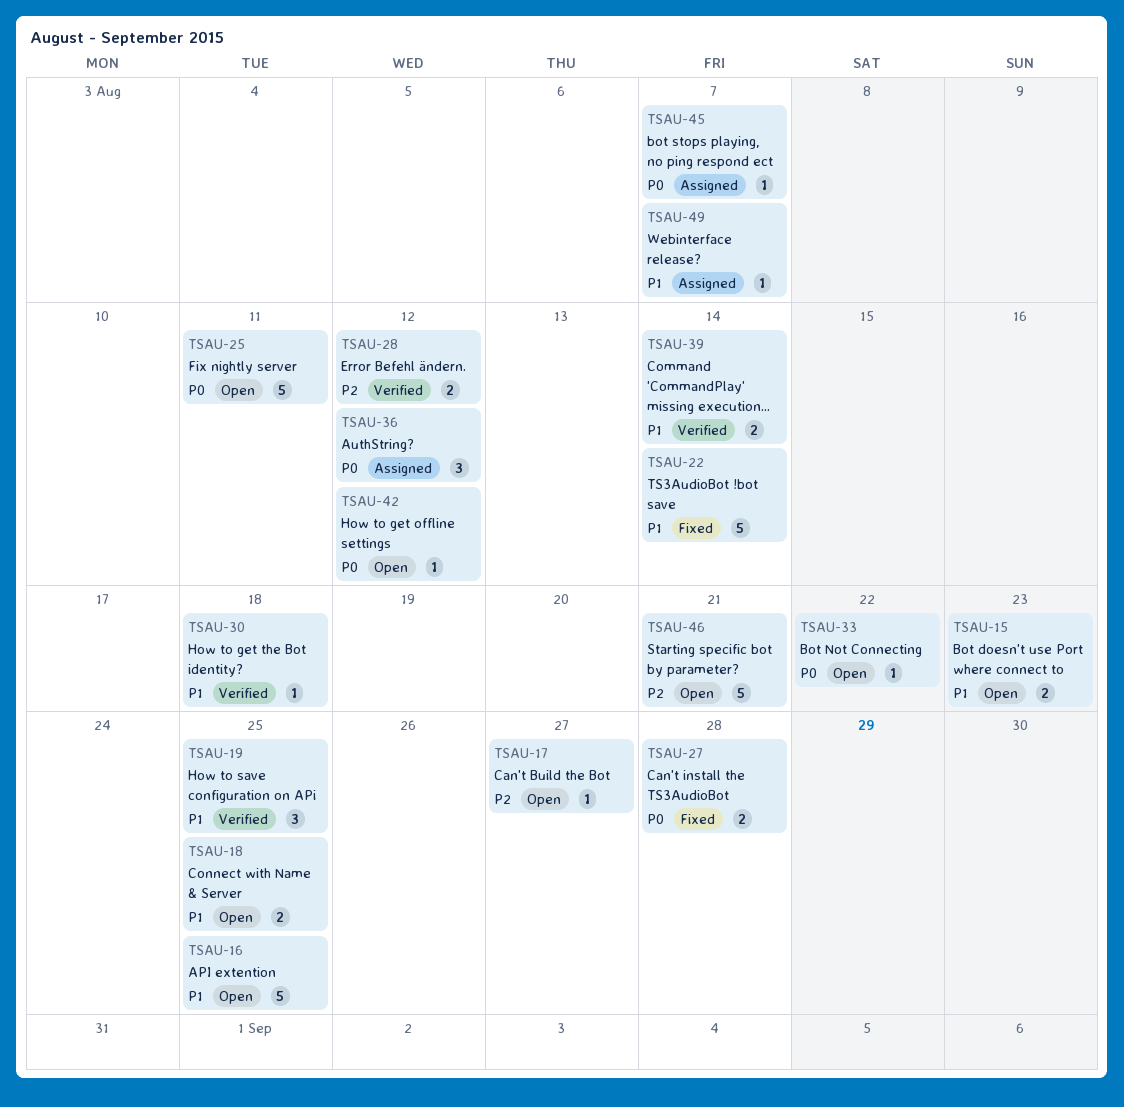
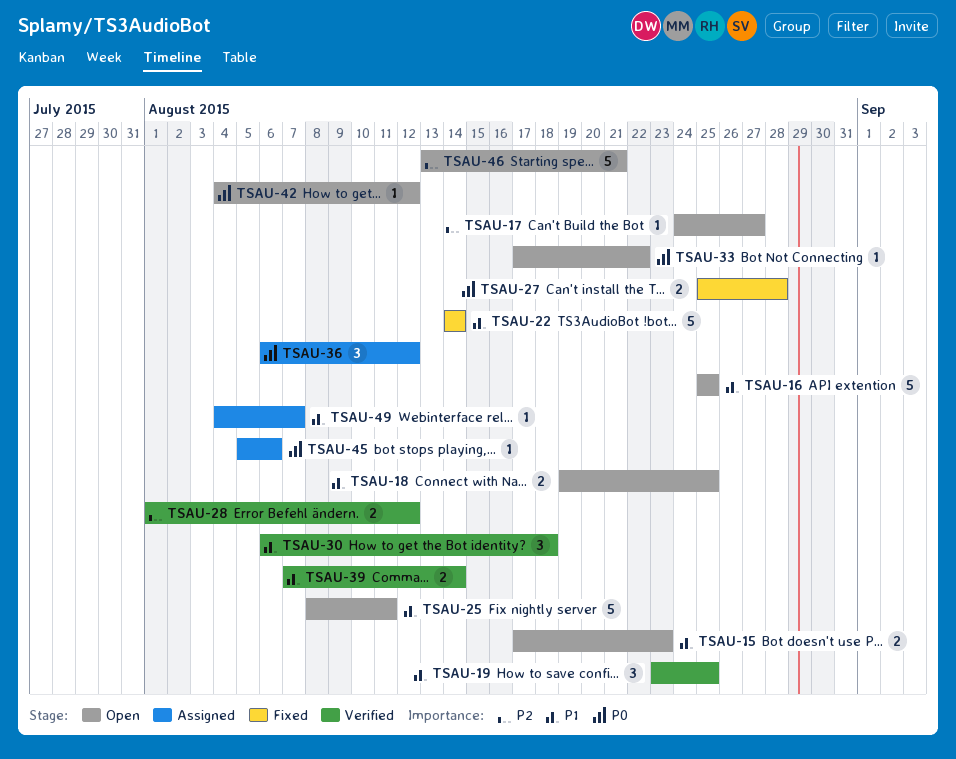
TSAU-25, priority: P0 -> P1
TSAU-30, estimate: 1 -> 3
TSAU-45, due: Aug 7 -> Aug 6

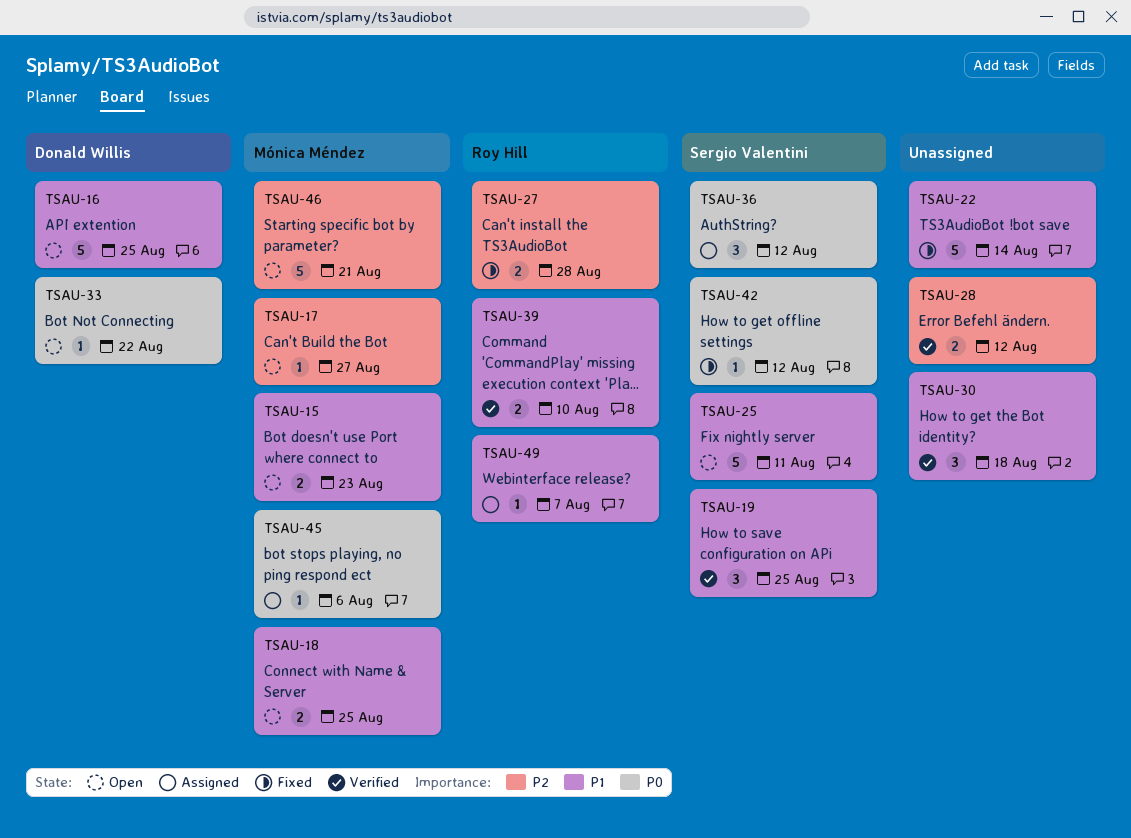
TSAU-27, priority: P0 -> P2
TSAU-39, due: Aug 14 -> Aug 10
TSAU-42, status: Open -> Fixed

